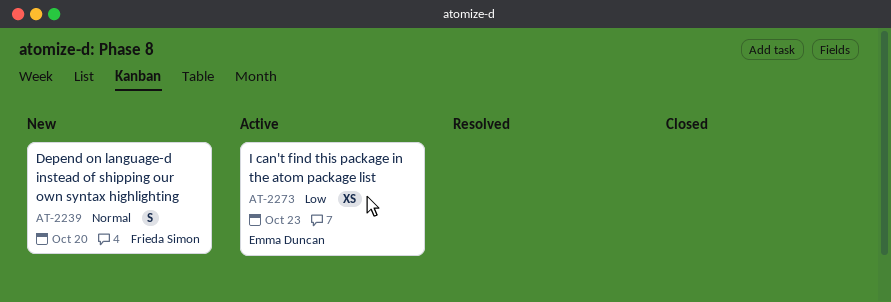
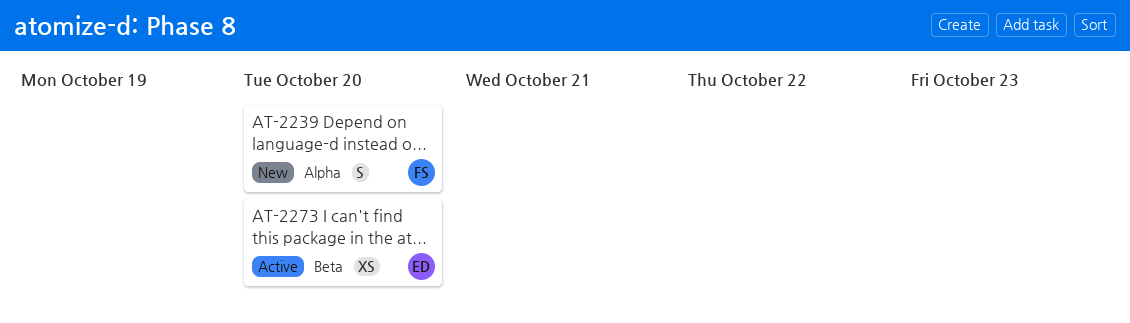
AT-2273, due: Oct 23 -> Oct 20

